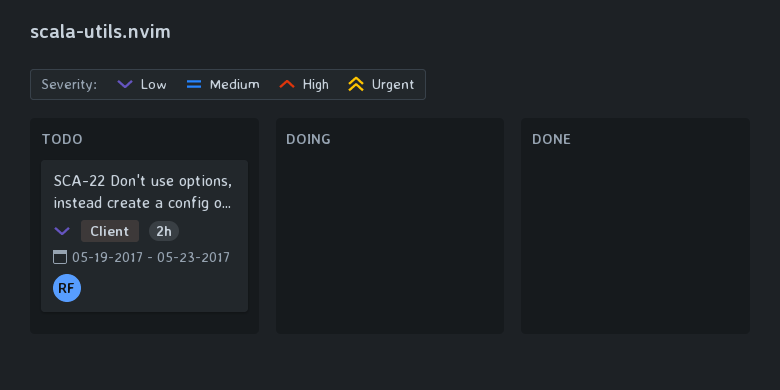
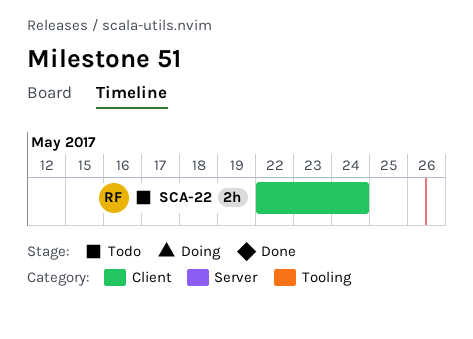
SCA-22, start: May 19 -> May 22
SCA-22, due: May 23 -> May 24

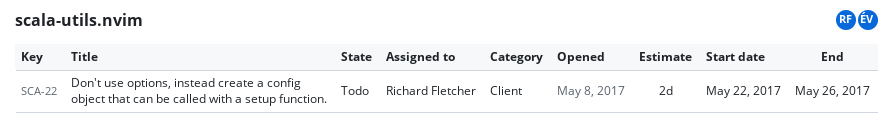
SCA-22, estimate: 2h -> 2d
SCA-22, due: May 24 -> May 26

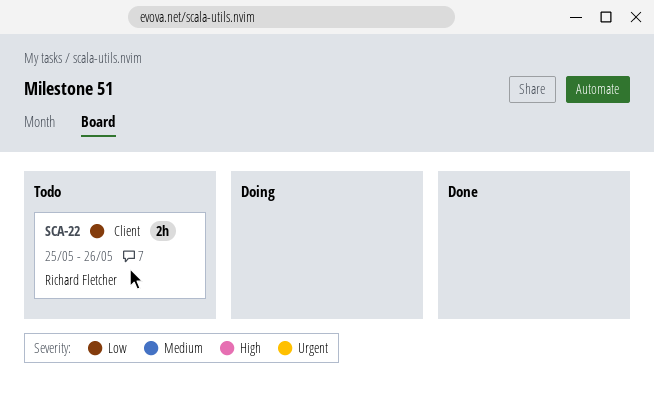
SCA-22, estimate: 2d -> 2h
SCA-22, start: May 22 -> May 25

